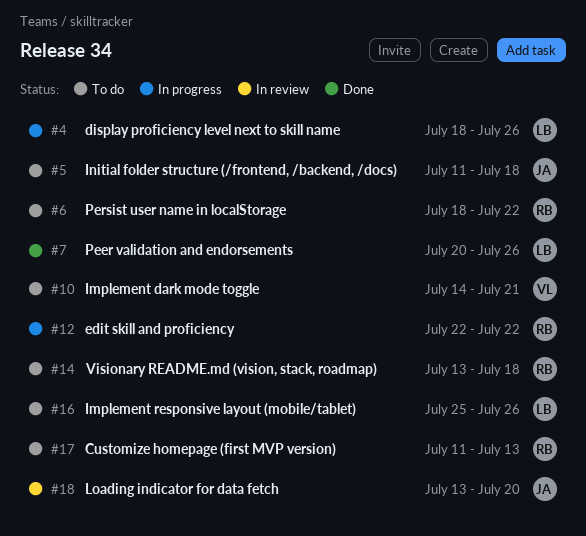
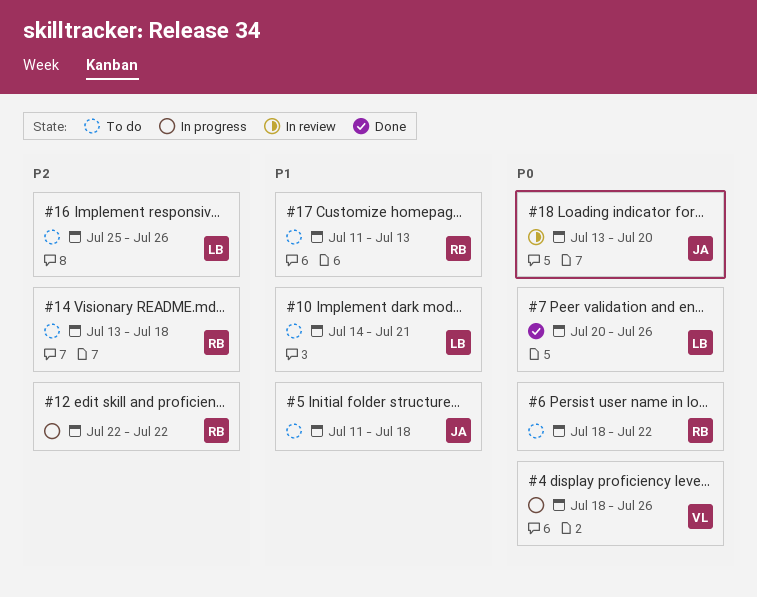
#4, owner: LB -> VL
#10, owner: VL -> LB

